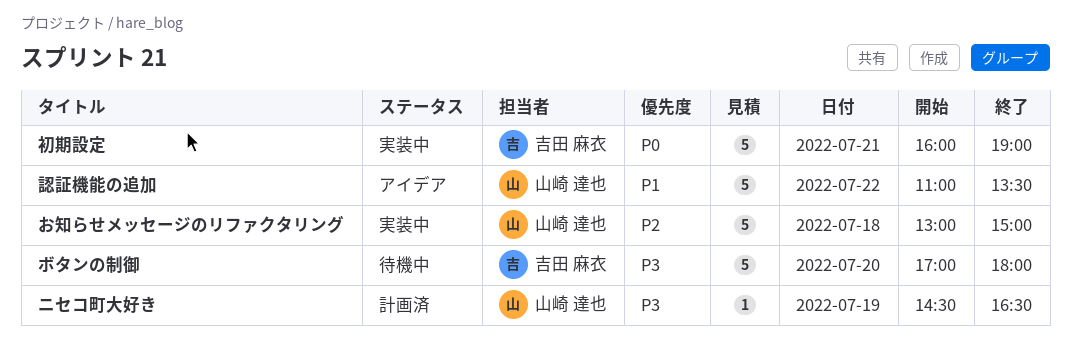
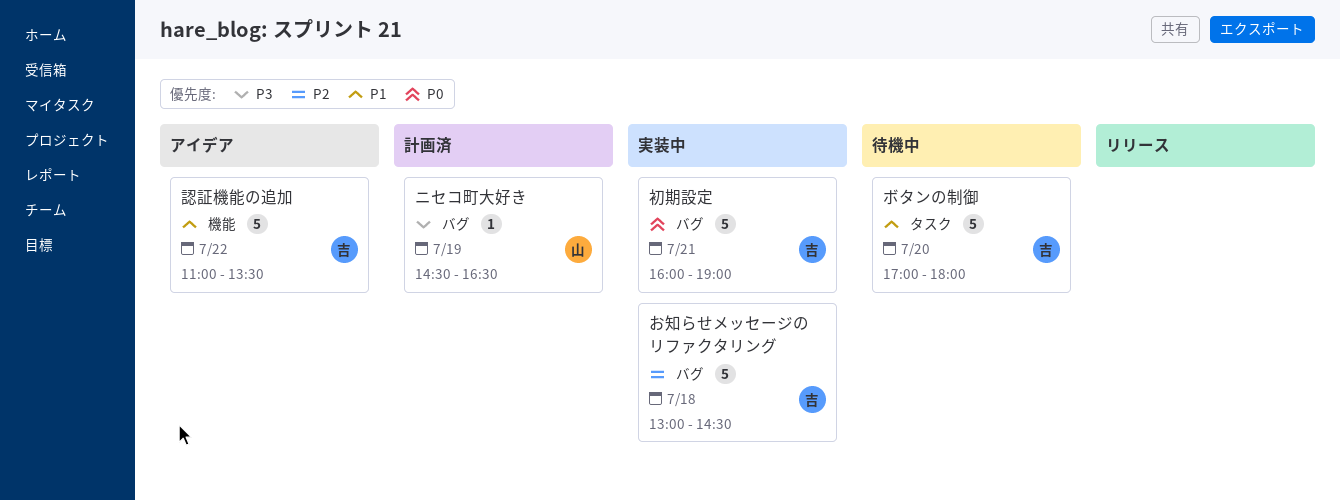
お知らせメッセージのリファクタリング, owner: 山崎 達也 -> 吉田 麻衣
お知らせメッセージのリファクタリング, ends: 15:00 -> 14:30
ボタンの制御, priority: P3 -> P1
認証機能の追加, owner: 山崎 達也 -> 吉田 麻衣

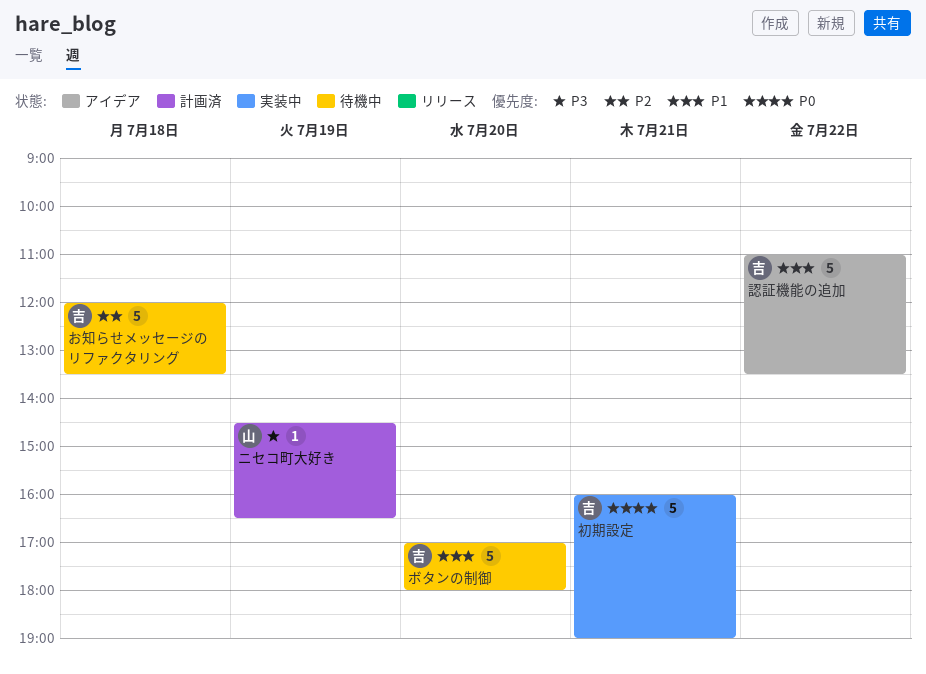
お知らせメッセージのリファクタリング, status: 実装中 -> 待機中
お知らせメッセージのリファクタリング, begins: 13:00 -> 12:00
お知らせメッセージのリファクタリング, ends: 14:30 -> 13:30

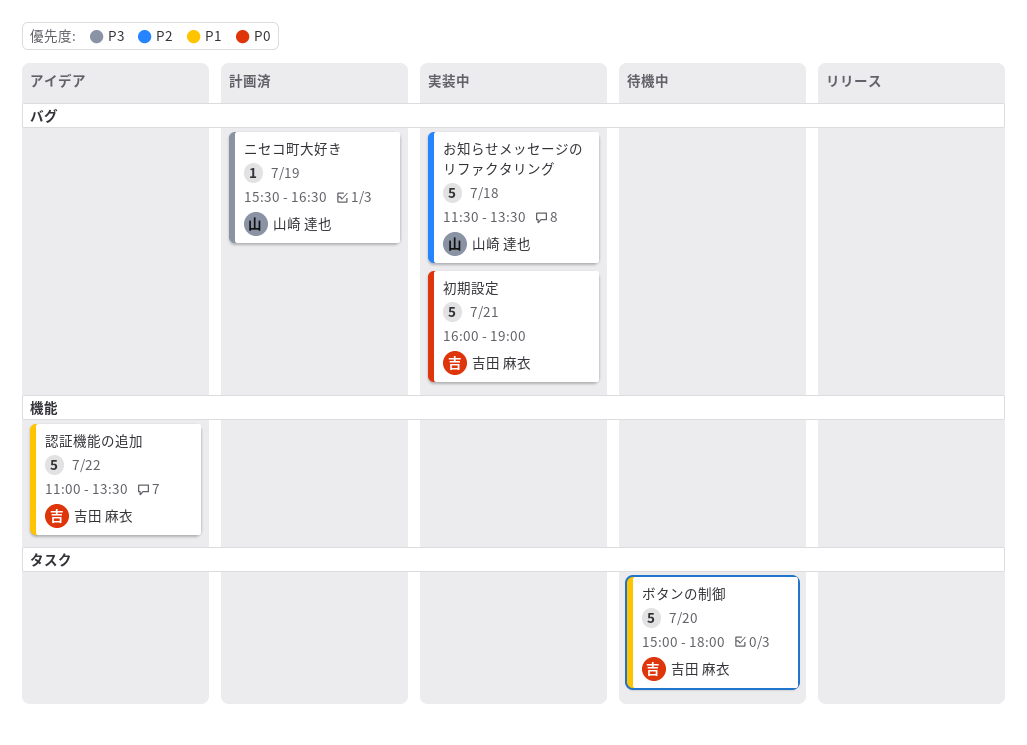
お知らせメッセージのリファクタリング, status: 待機中 -> 実装中
お知らせメッセージのリファクタリング, owner: 吉田 麻衣 -> 山崎 達也
お知らせメッセージのリファクタリング, begins: 12:00 -> 11:30
ニセコ町大好き, begins: 14:30 -> 15:30
ボタンの制御, begins: 17:00 -> 15:00

